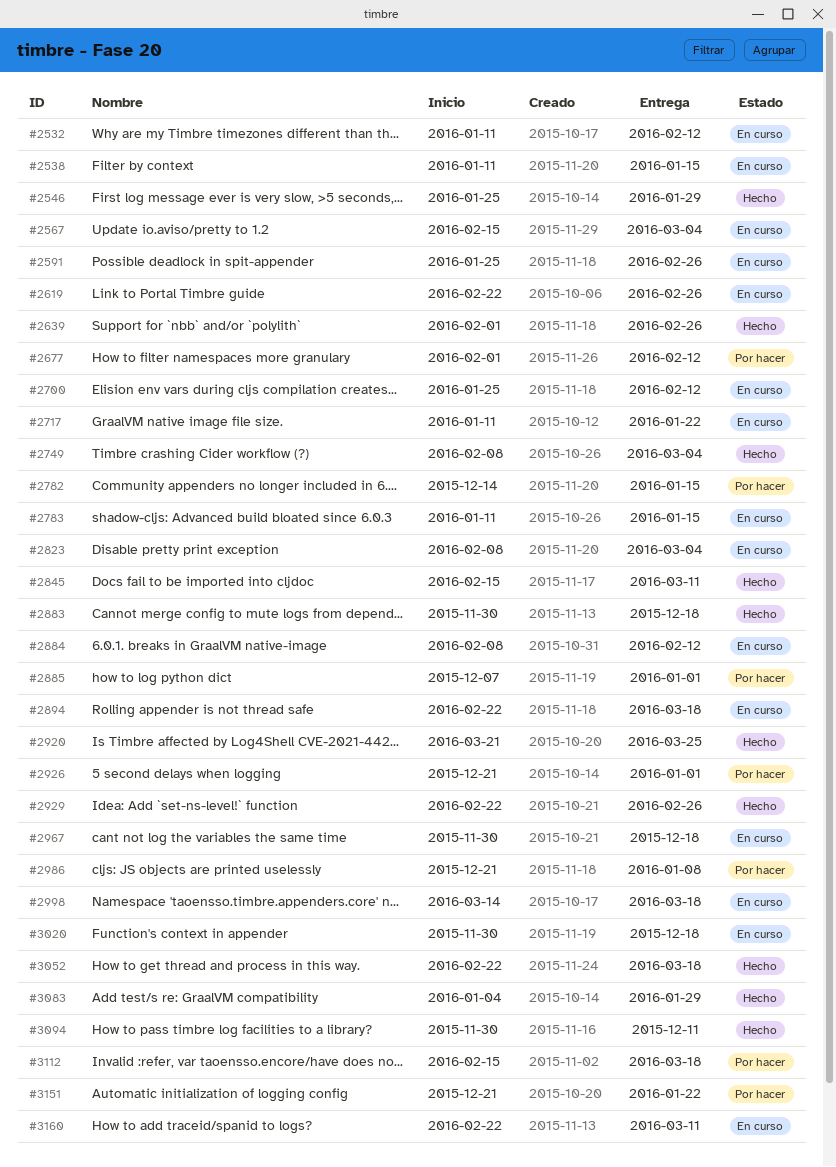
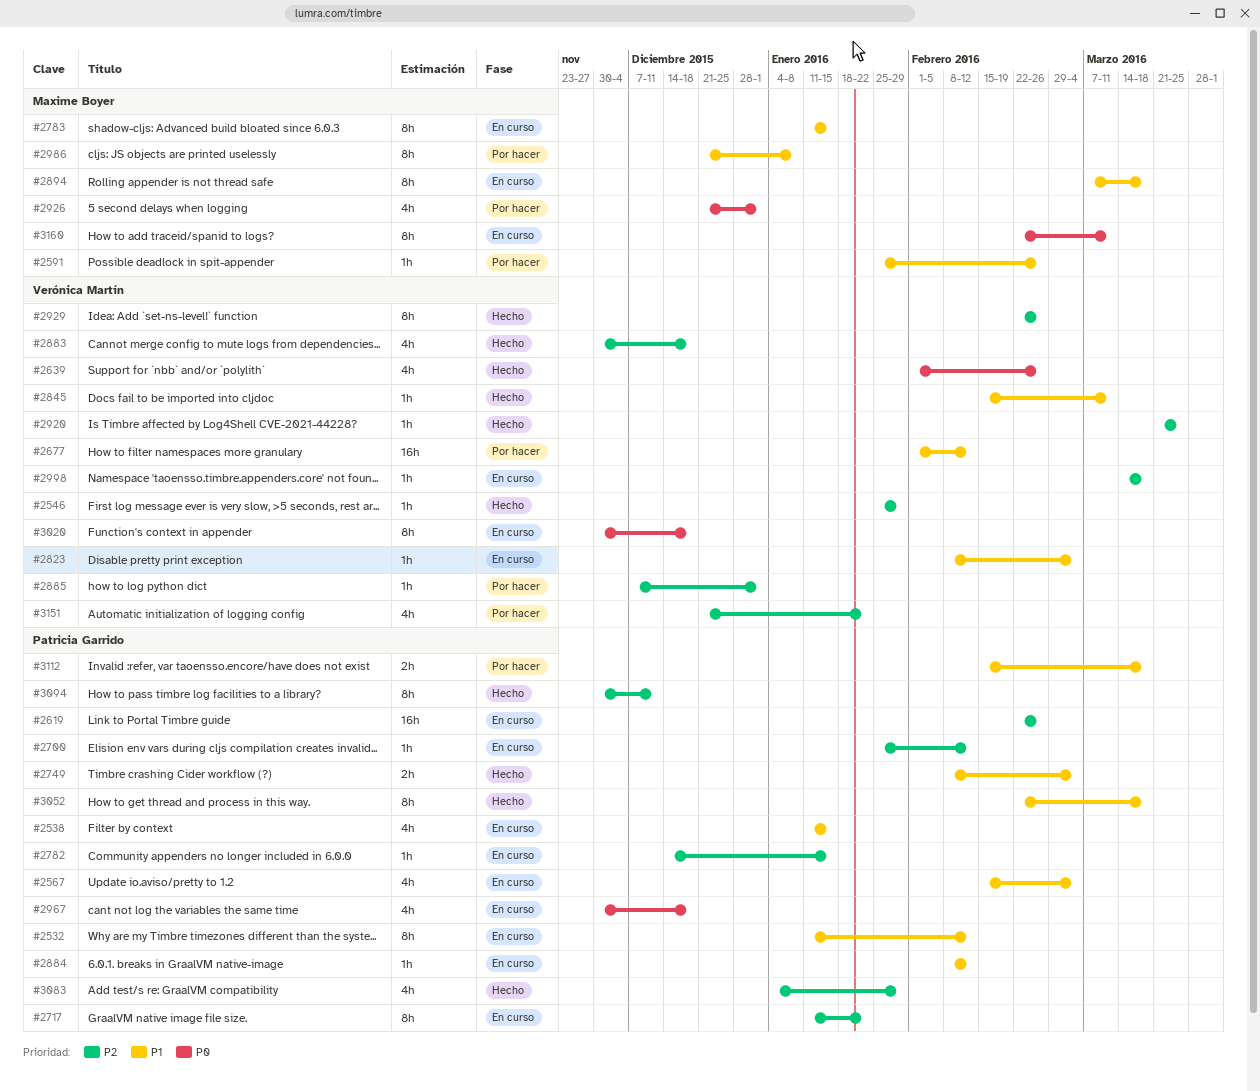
#2591, status: En curso -> Por hacer
#2782, status: Por hacer -> En curso
#2894, start: Feb 22 -> Mar 7

